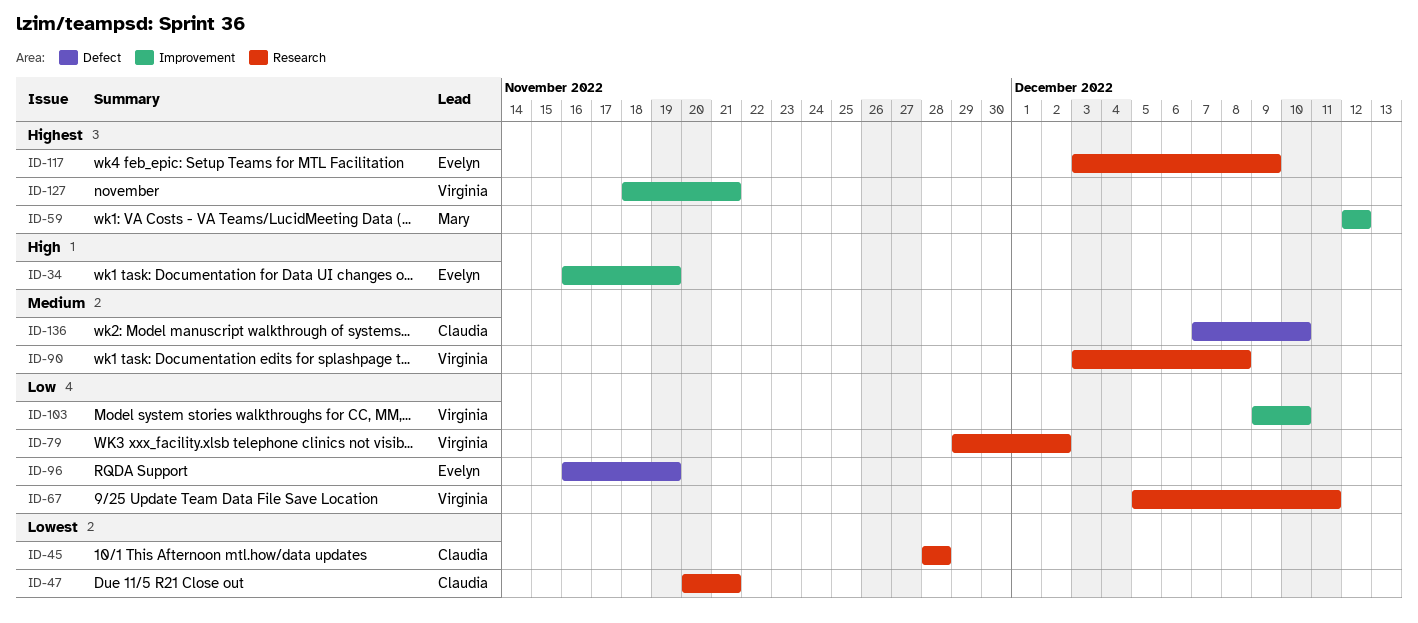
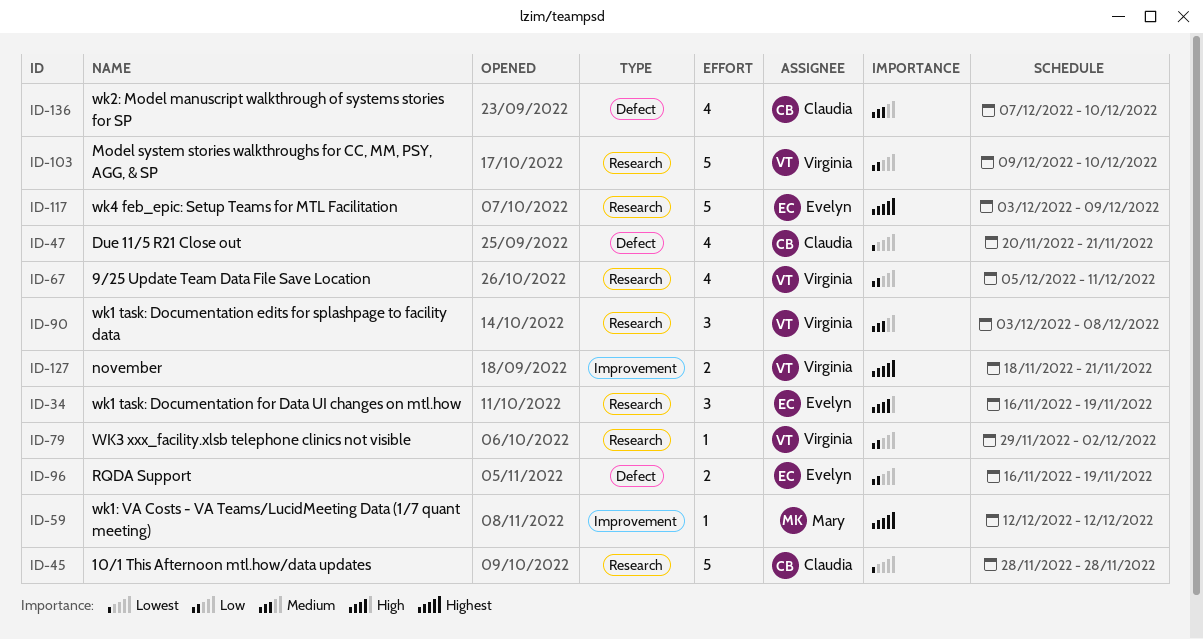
ID-34, label: Improvement -> Research
ID-47, label: Research -> Defect
ID-103, label: Improvement -> Research

